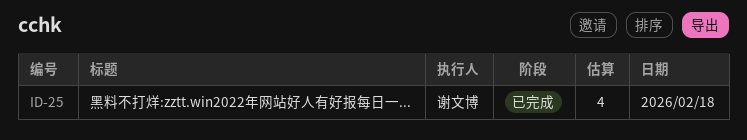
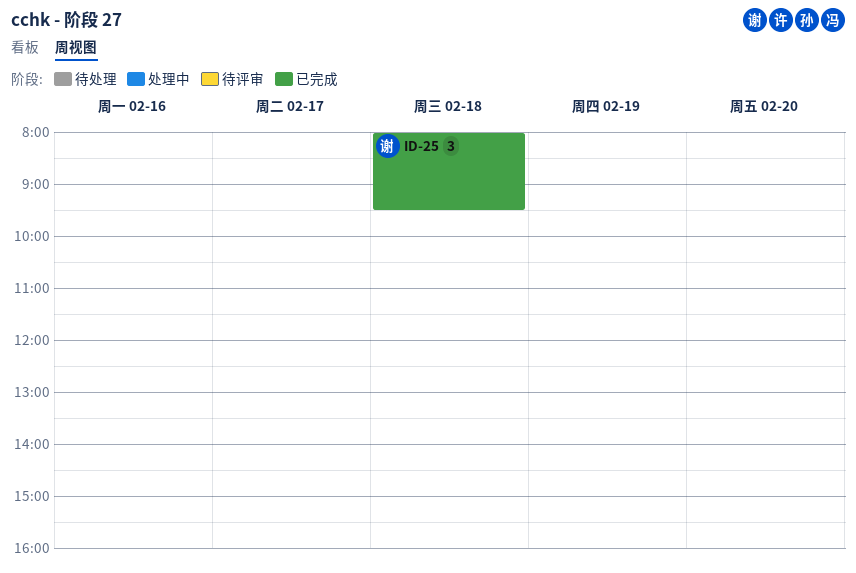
ID-25, estimate: 4 -> 3

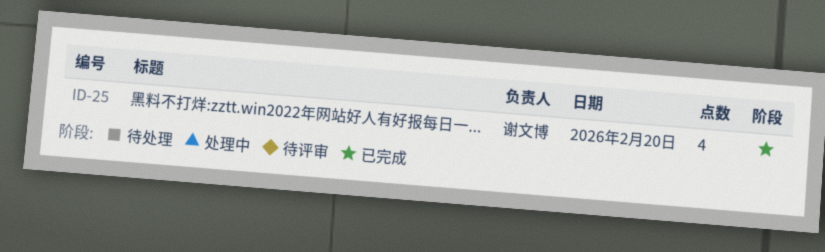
ID-25, estimate: 3 -> 4
ID-25, day: Feb 18 -> Feb 20

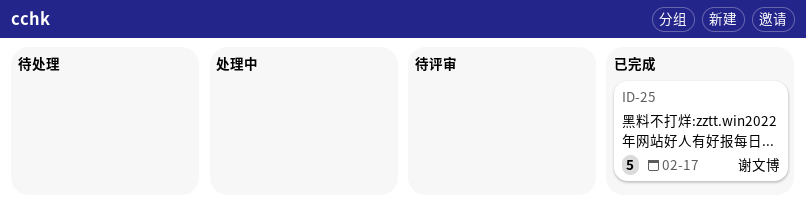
ID-25, estimate: 4 -> 5
ID-25, day: Feb 20 -> Feb 17

